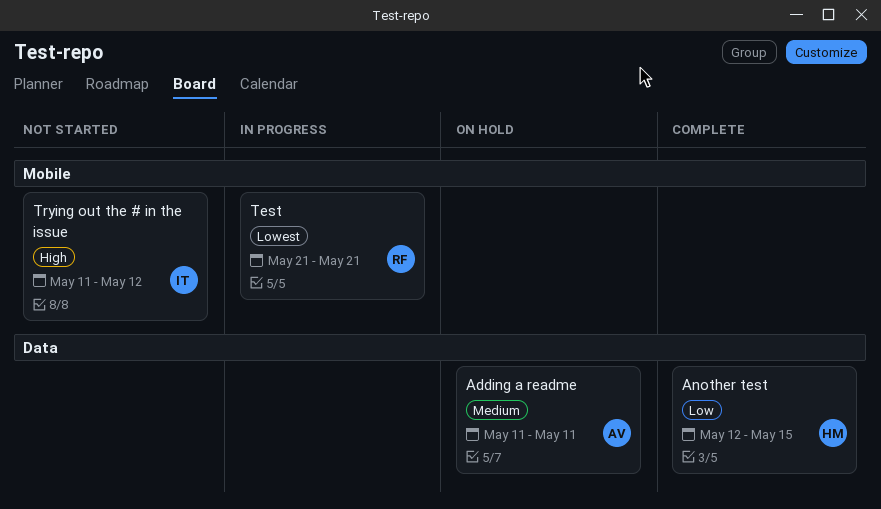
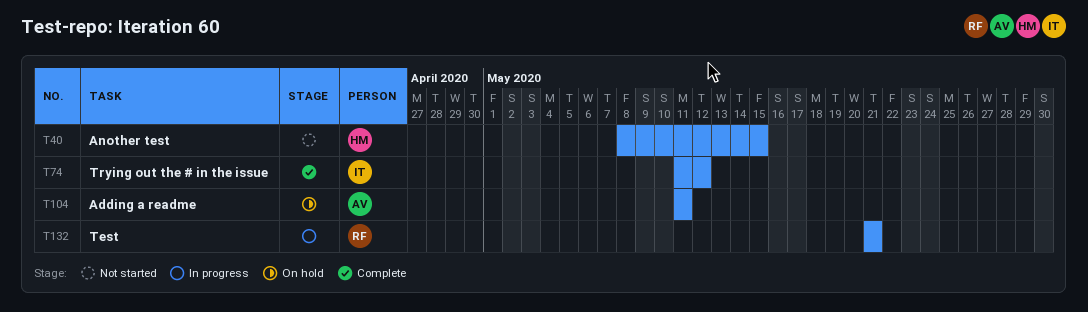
Another test, status: Complete -> Not started
Another test, start: May 12 -> May 8
Trying out the # in the issue, status: Not started -> Complete

